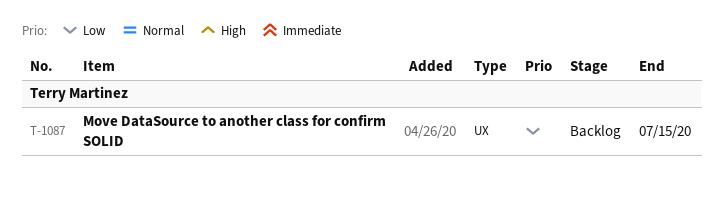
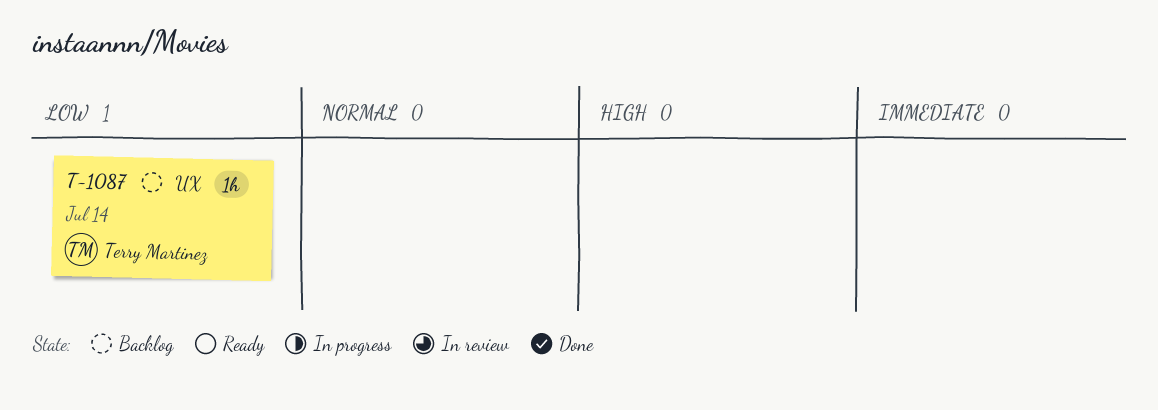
T-1087, due: Jul 15 -> Jul 14

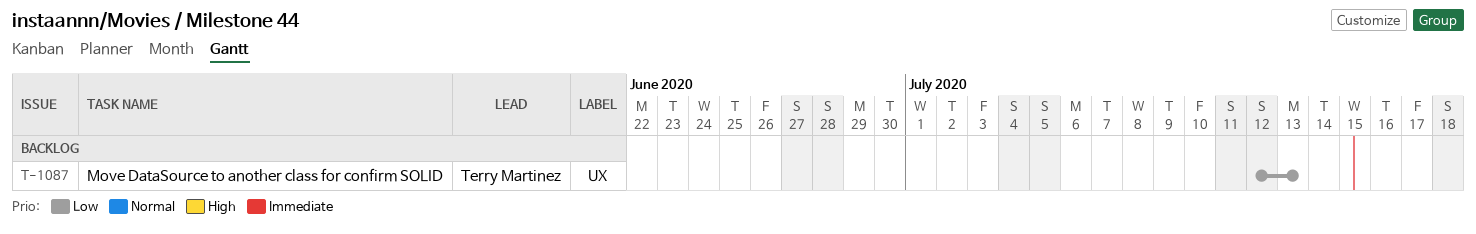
T-1087, due: Jul 14 -> Jul 13

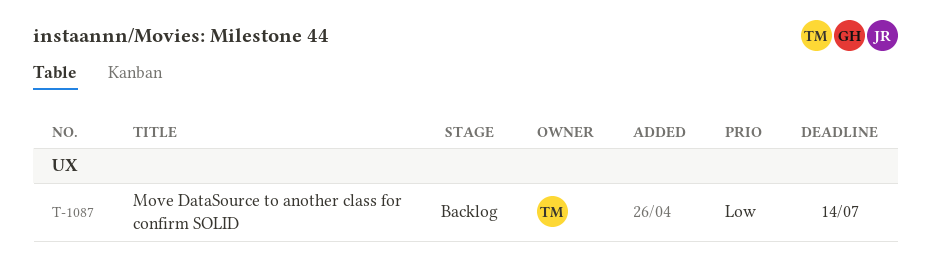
T-1087, due: Jul 13 -> Jul 14

